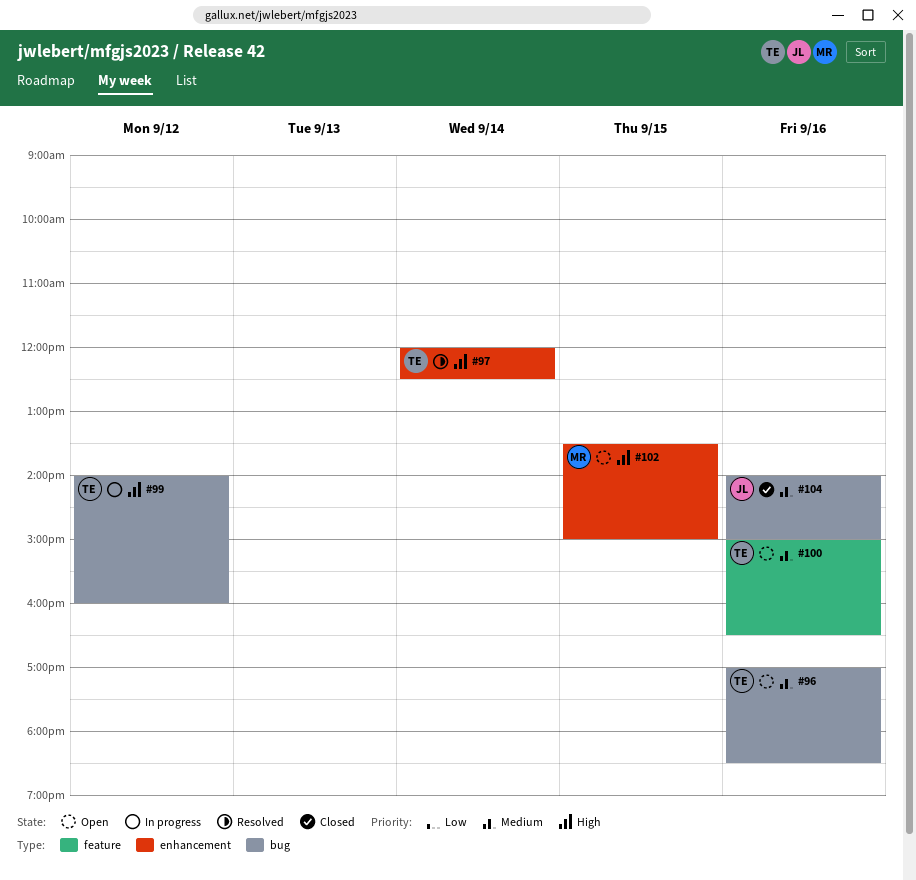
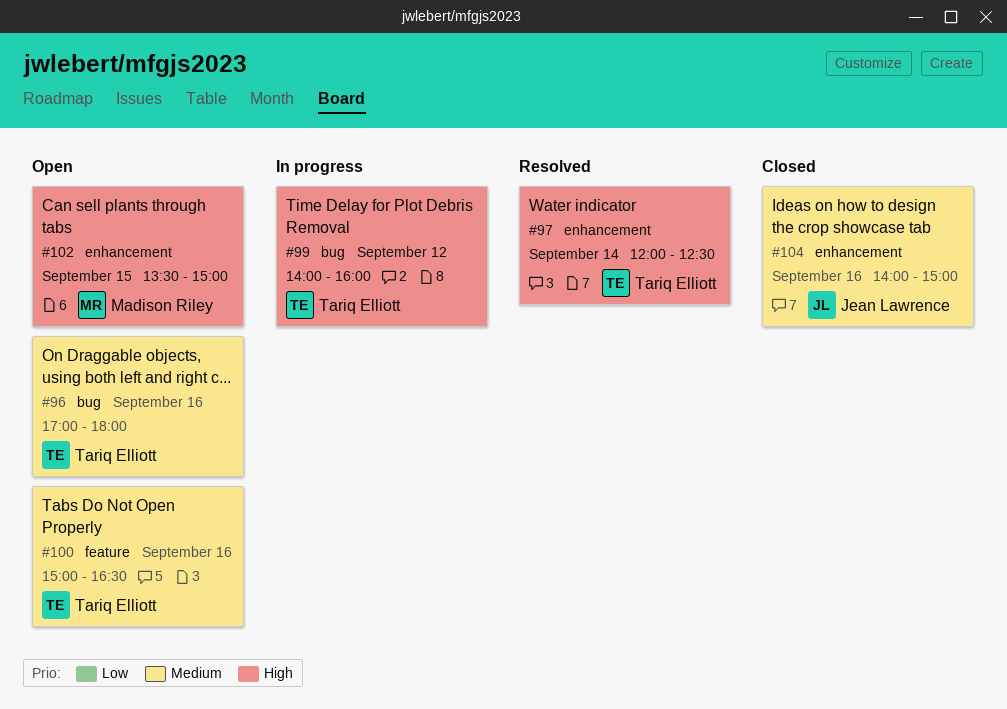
#96, ends: 18:30 -> 18:00
#104, label: bug -> enhancement

